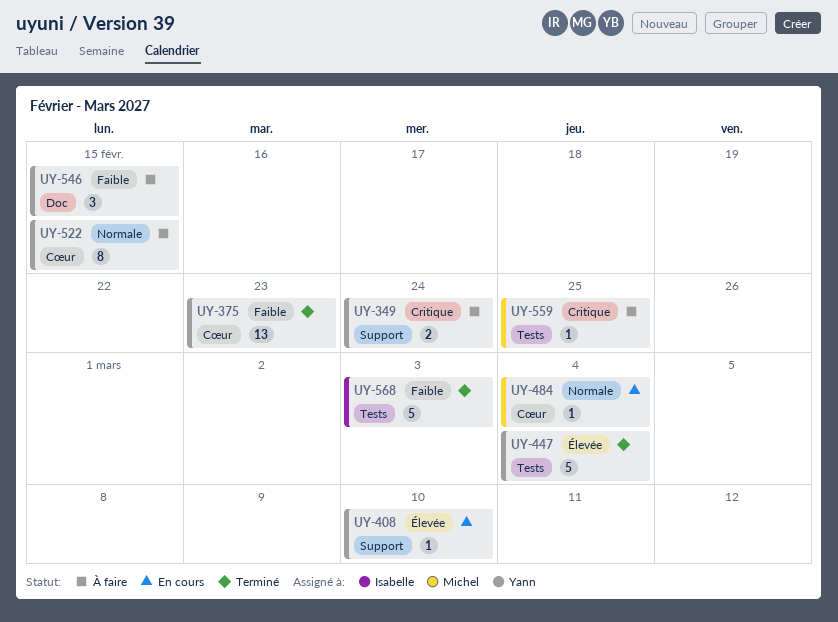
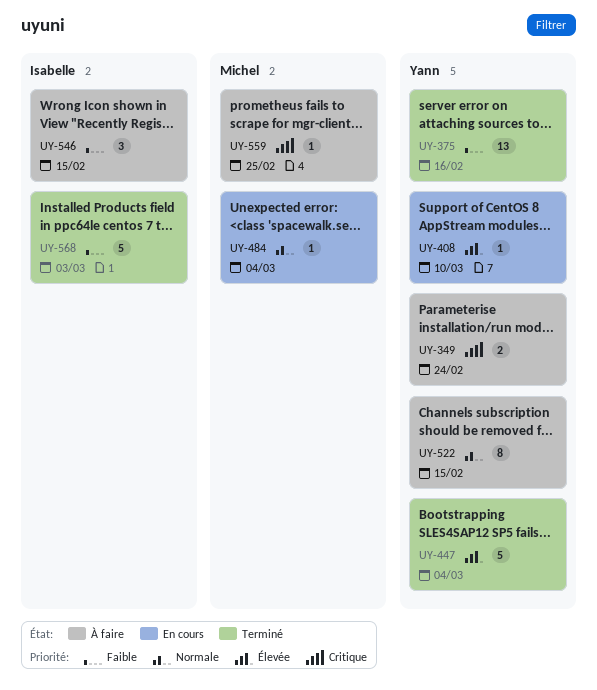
UY-375, due: Feb 23 -> Feb 16
UY-546, owner: Yann -> Isabelle

